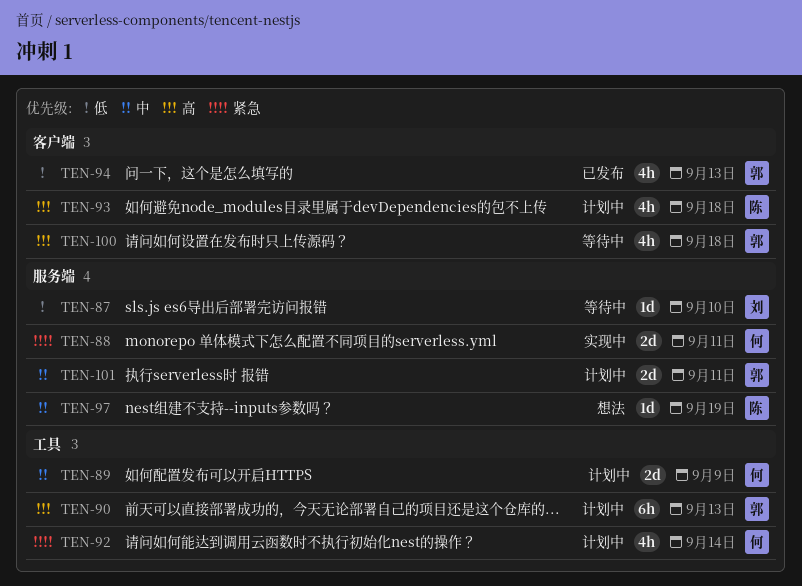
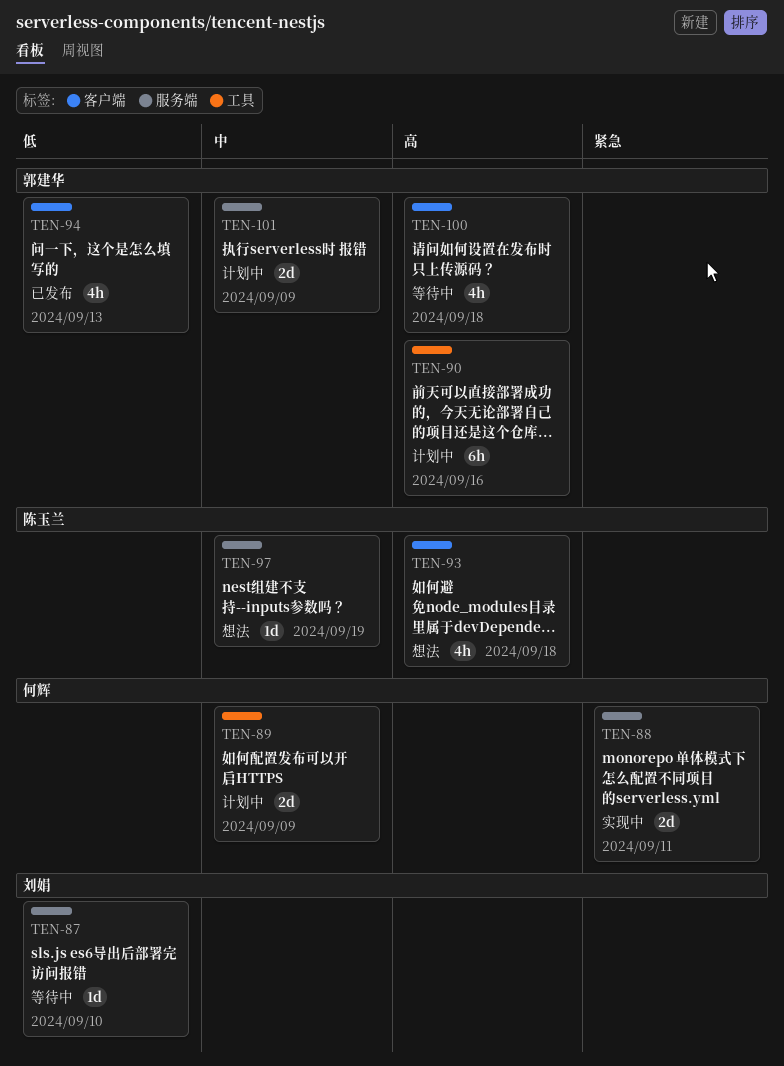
TEN-90, due: Sep 13 -> Sep 16
TEN-92: present -> none
TEN-93, status: 计划中 -> 想法
TEN-101, due: Sep 11 -> Sep 9

